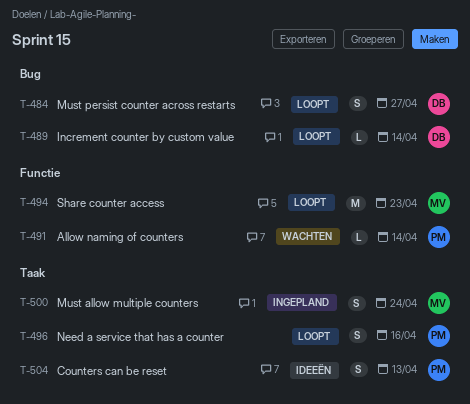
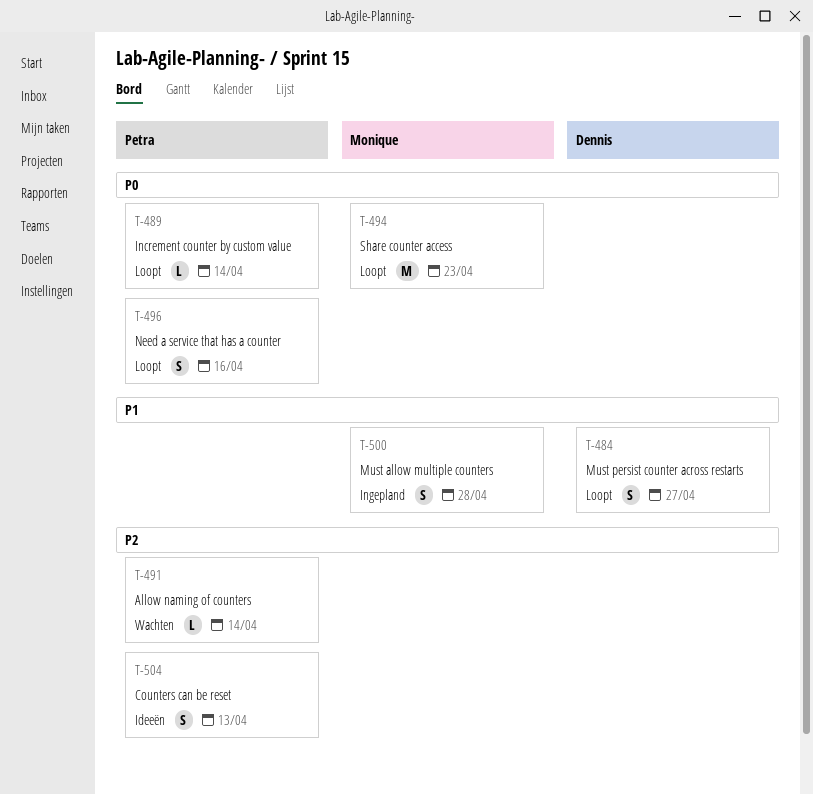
T-489, owner: Dennis -> Petra
T-500, due: Apr 24 -> Apr 28

